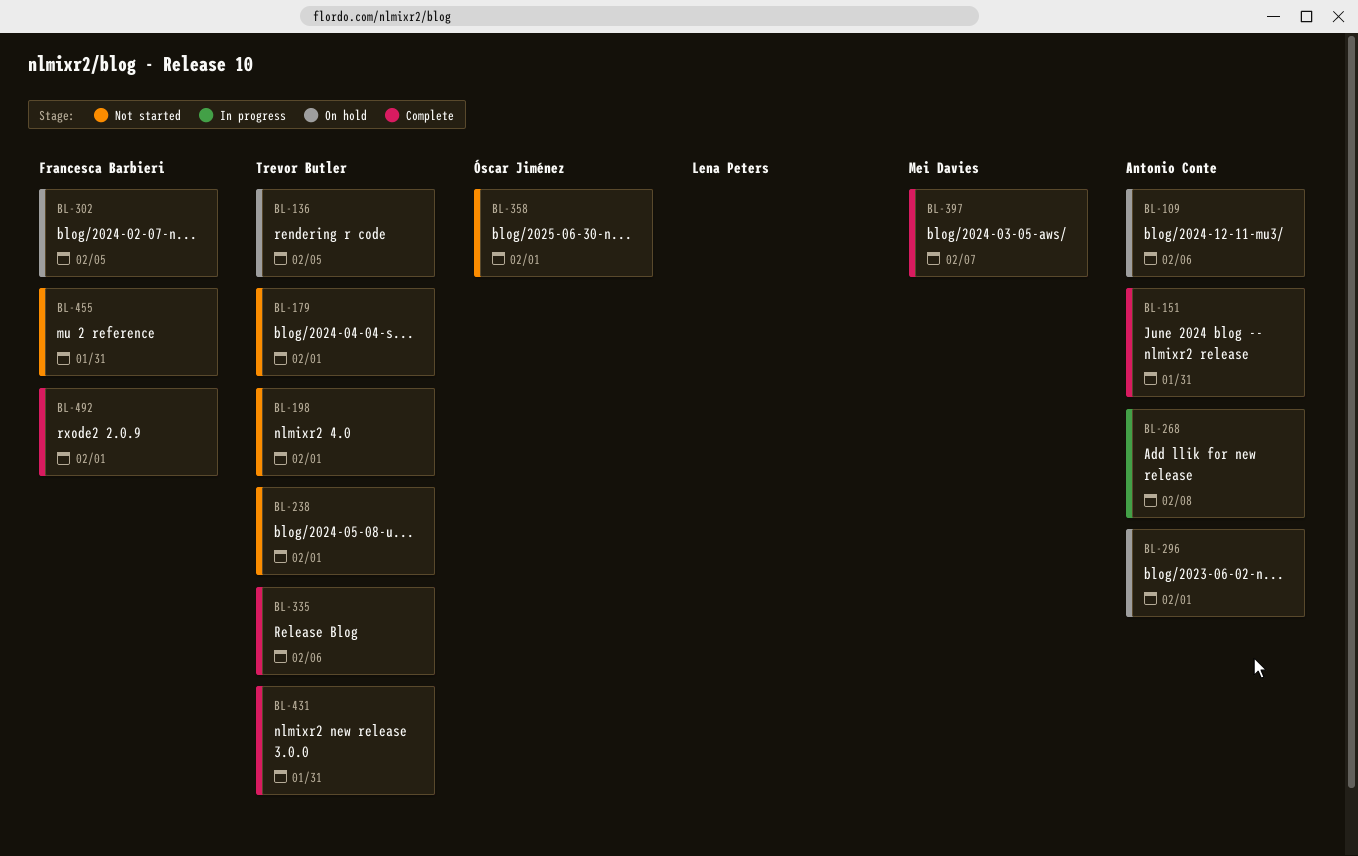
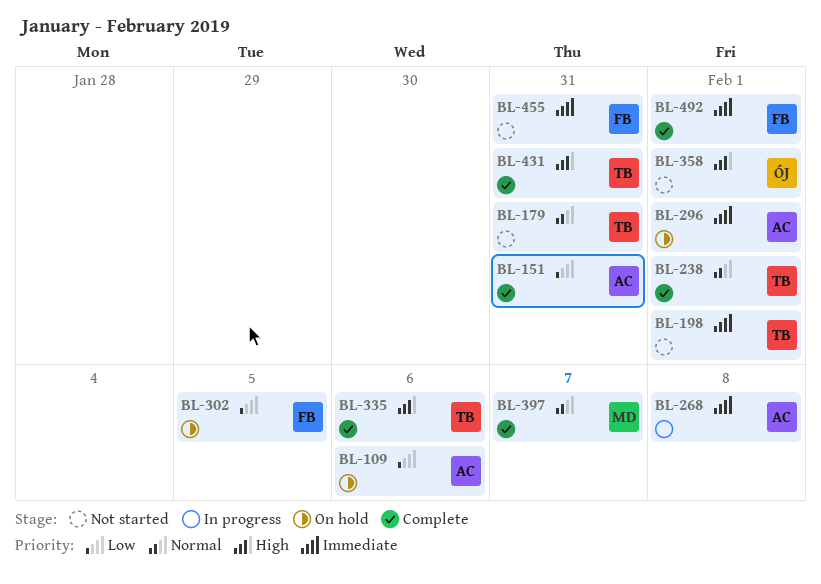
BL-136: present -> none
BL-179, due: Feb 1 -> Jan 31
BL-238, status: Not started -> Complete

